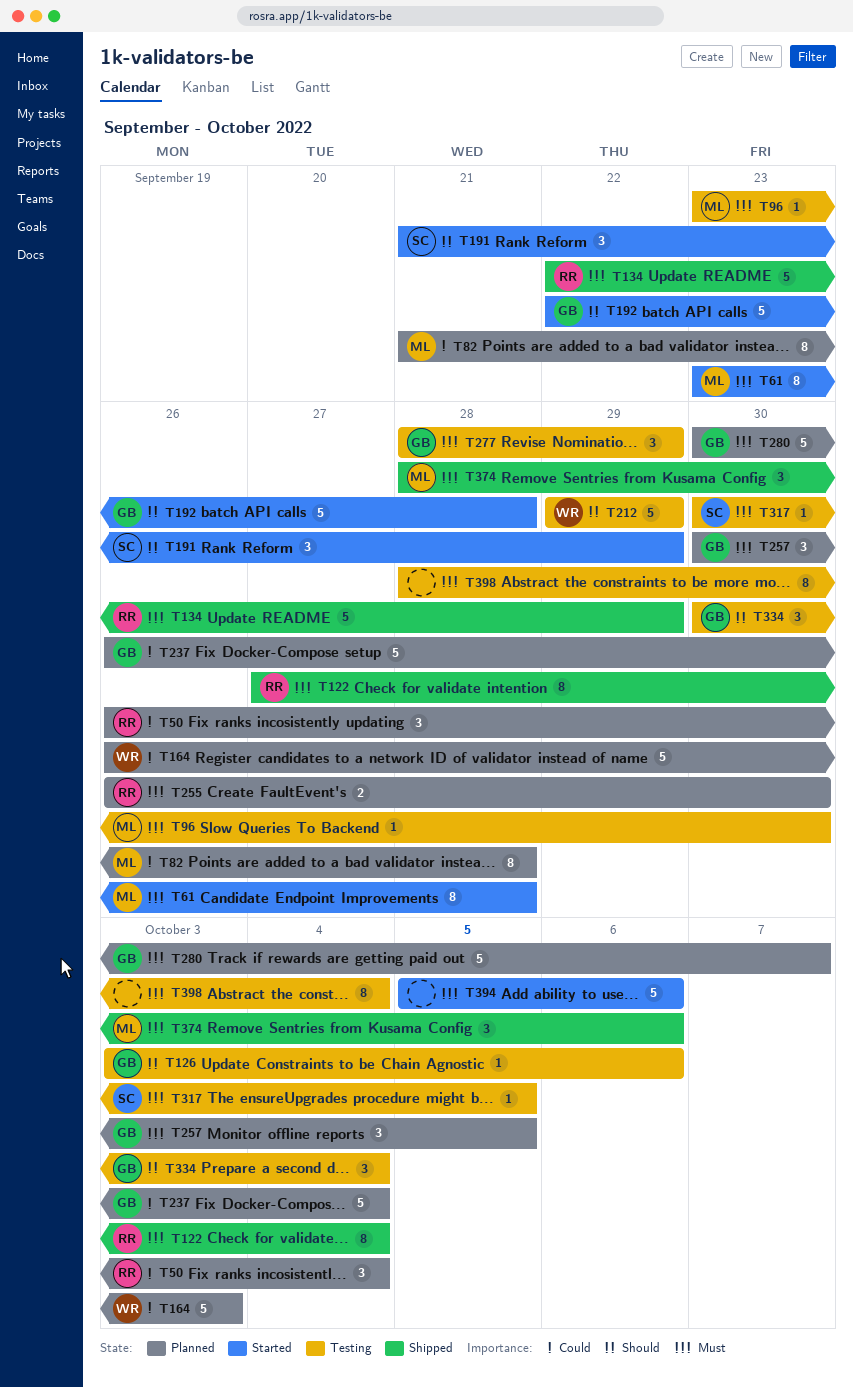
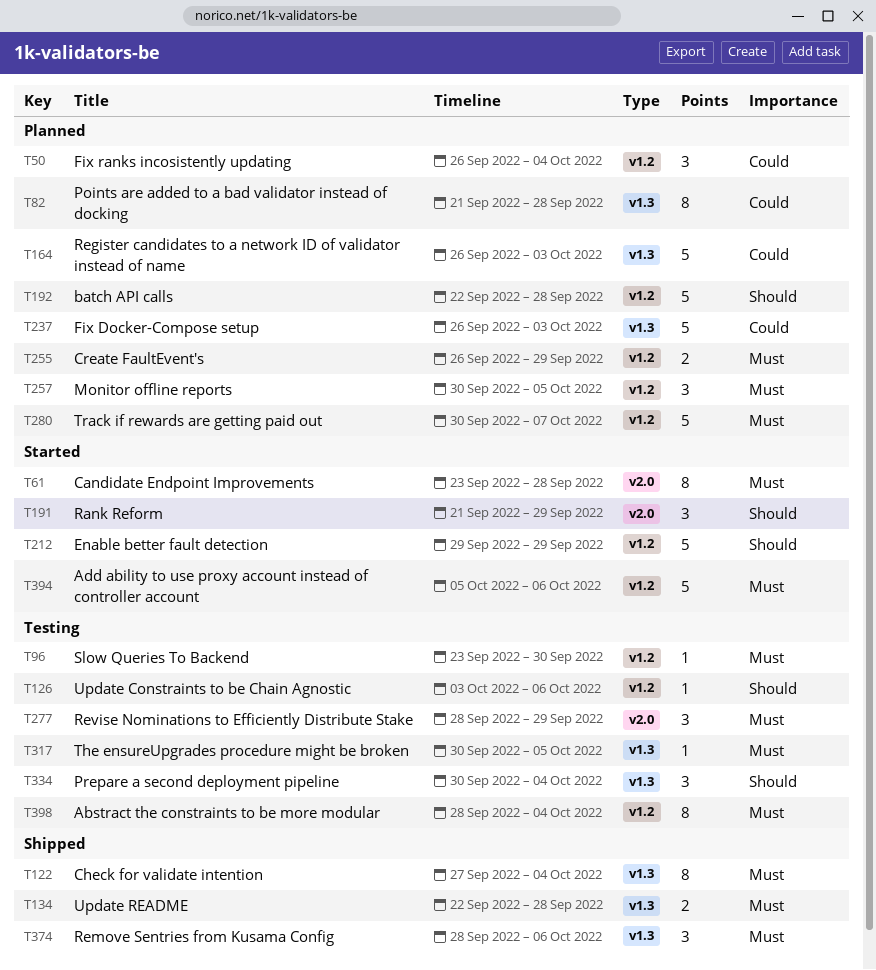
T134, estimate: 5 -> 2
T134, due: Sep 29 -> Sep 28
T192, status: Started -> Planned
T212, status: Testing -> Started
T237, due: Oct 4 -> Oct 3
T255, due: Sep 30 -> Sep 29

